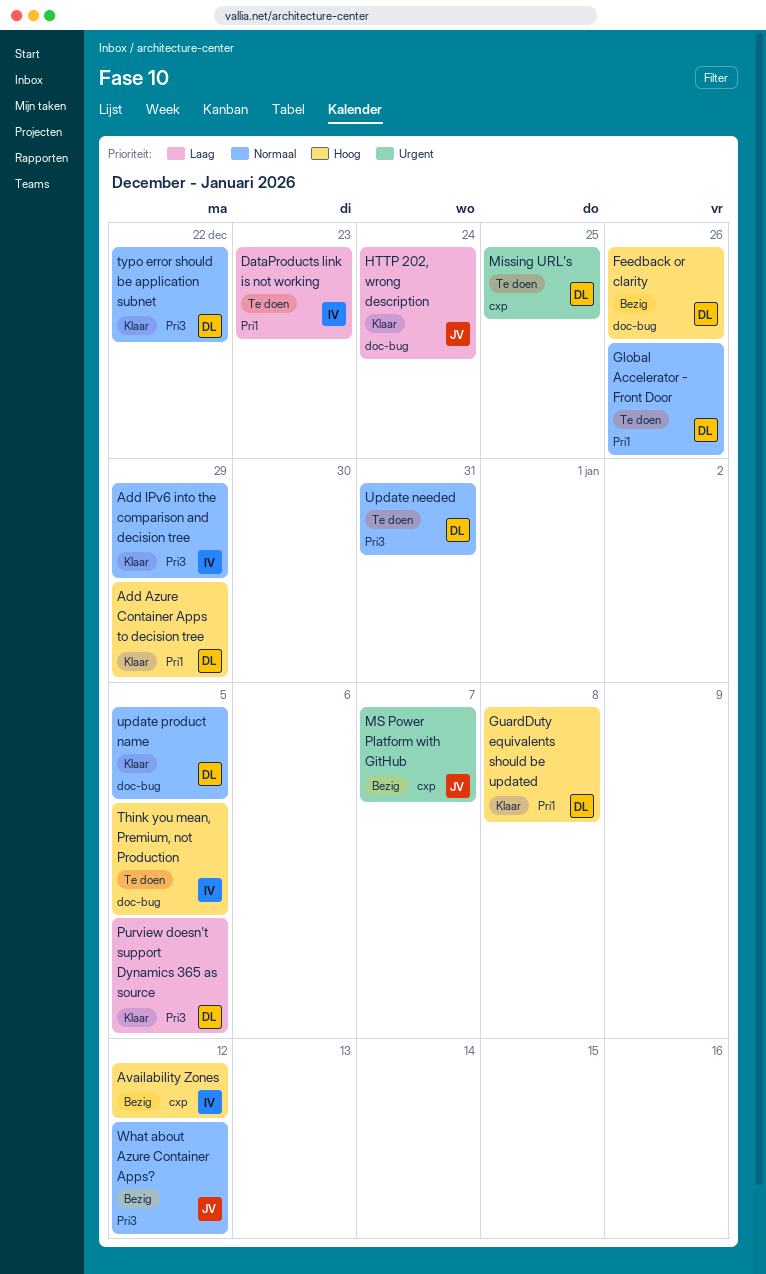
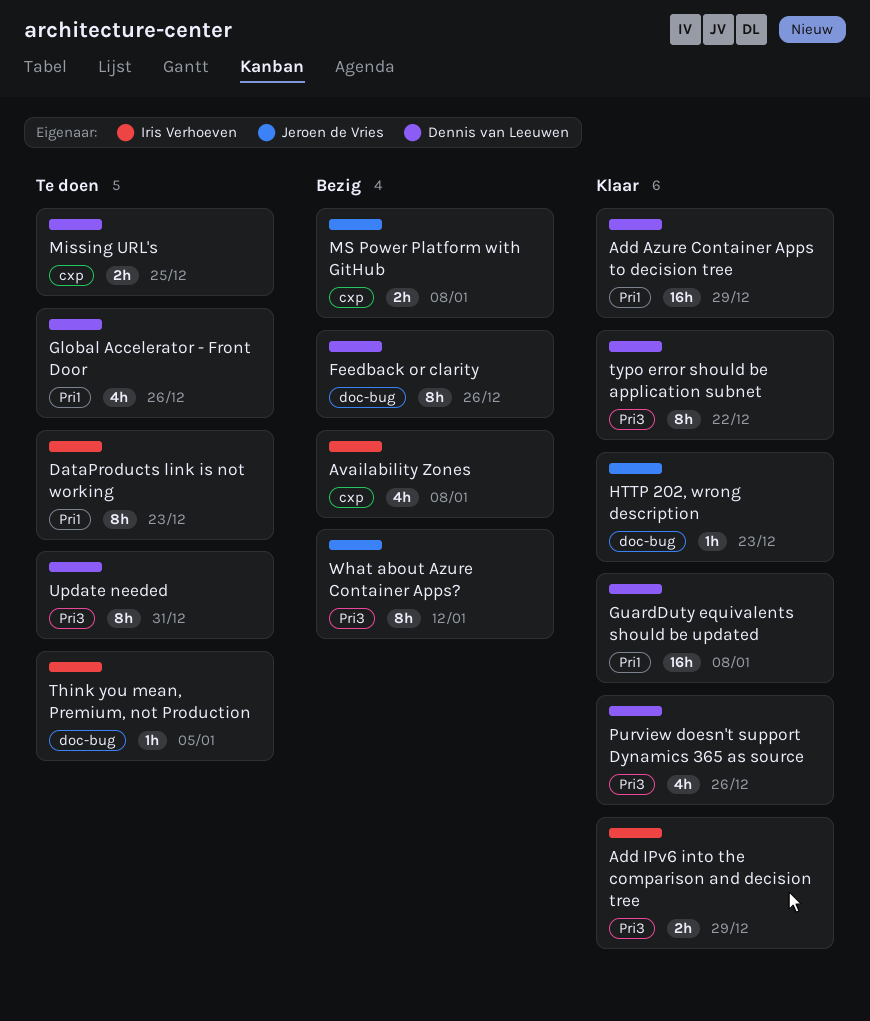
Availability Zones, due: Jan 12 -> Jan 8
HTTP 202, wrong description, due: Dec 24 -> Dec 23
MS Power Platform with GitHub, due: Jan 7 -> Jan 8
Purview doesn't support Dynamics 365 as source, due: Jan 5 -> Dec 26
update product name: present -> none

